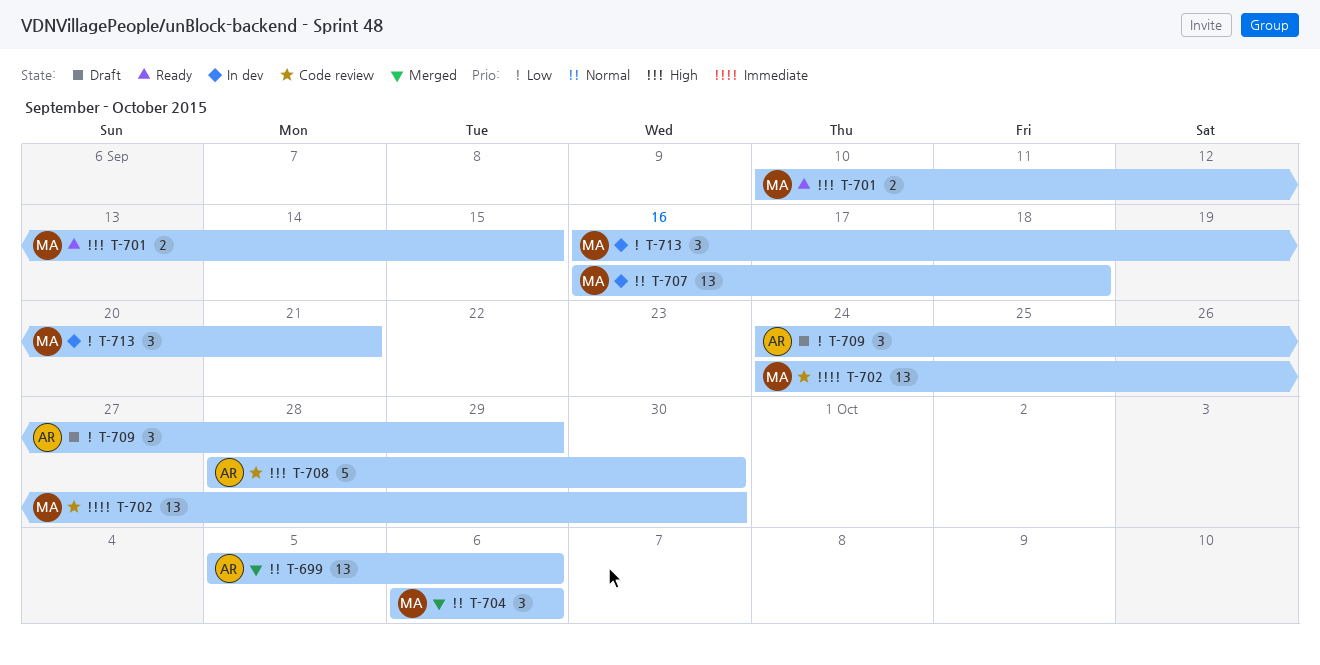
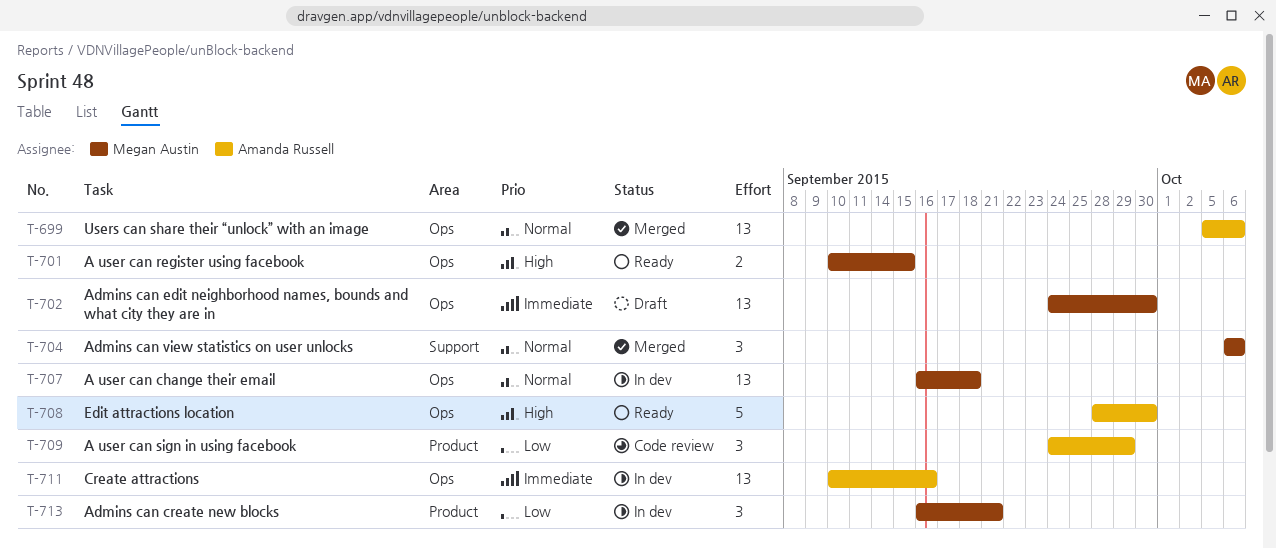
T-702, status: Code review -> Draft
T-708, status: Code review -> Ready
T-709, status: Draft -> Code review
T-711: none -> present

